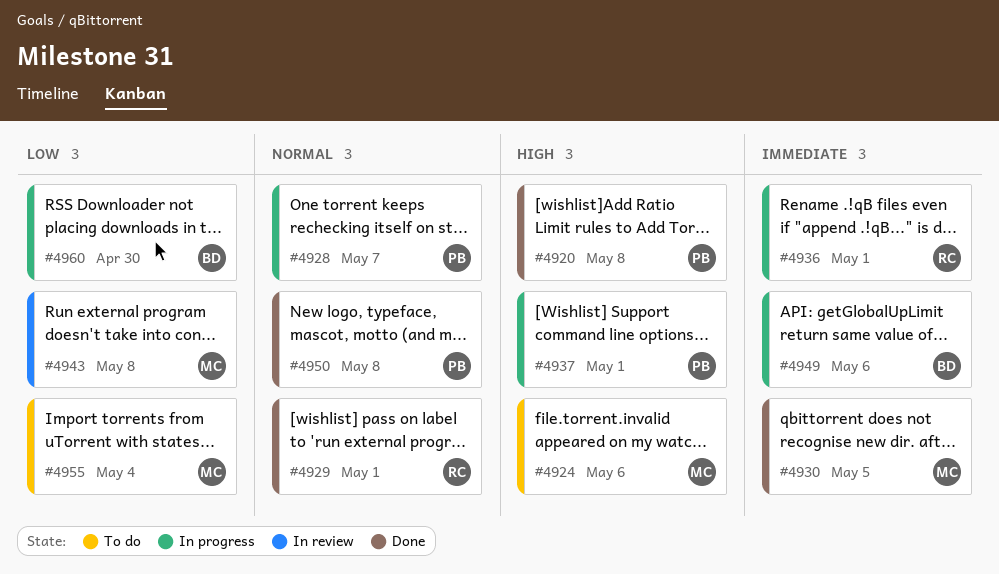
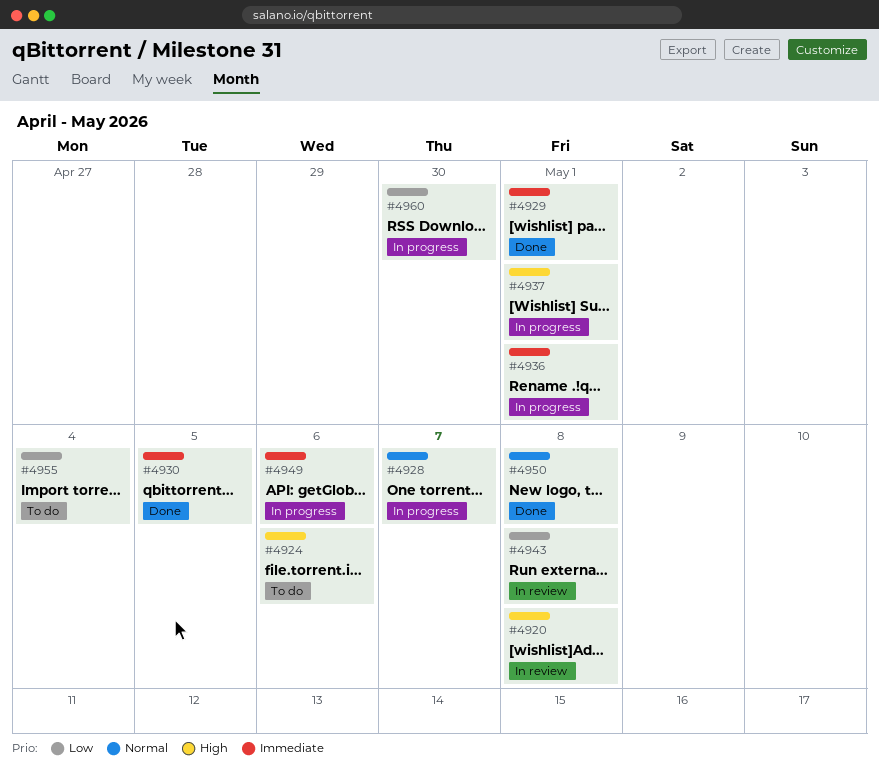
#4920, status: Done -> In review
#4929, priority: Normal -> Immediate

